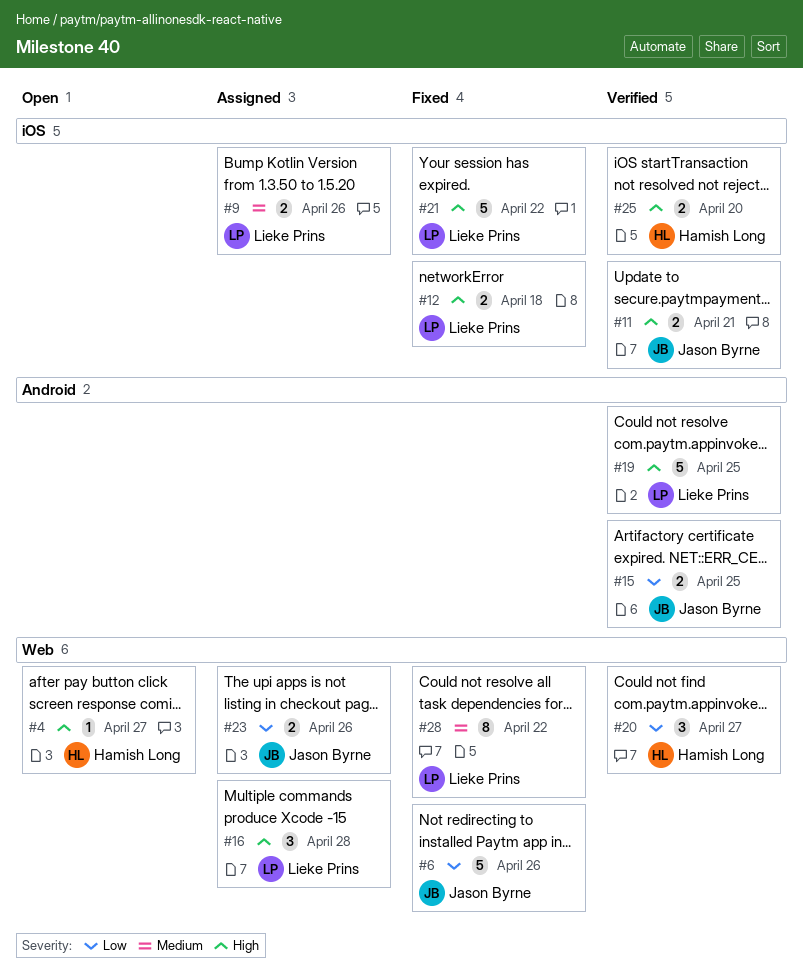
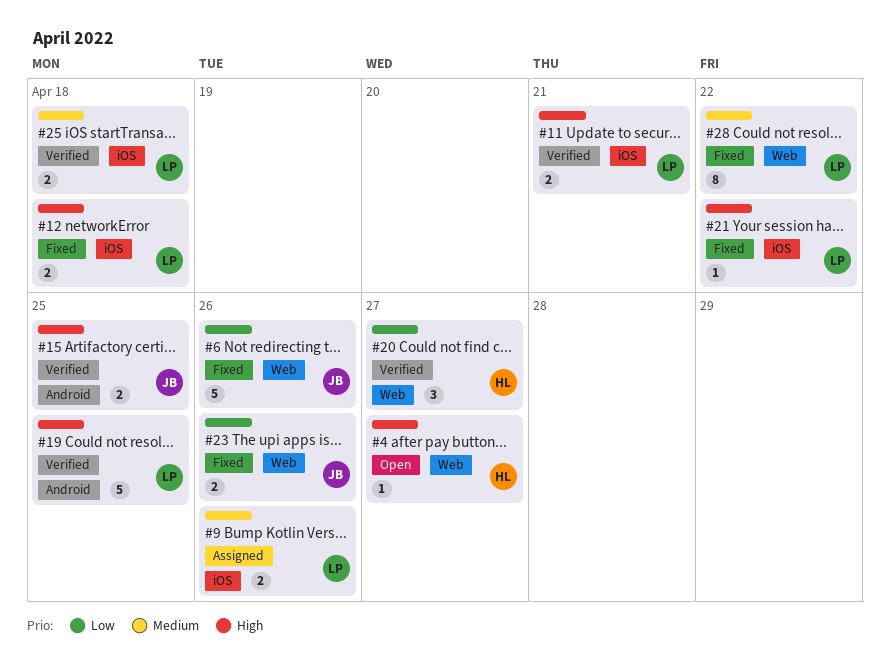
#11, owner: Jason Byrne -> Lieke Prins
#15, priority: Low -> High
#16: present -> none
#21, estimate: 5 -> 1
#23, status: Assigned -> Fixed
#25, owner: Hamish Long -> Lieke Prins
#25, priority: High -> Medium
#25, due: Apr 20 -> Apr 18

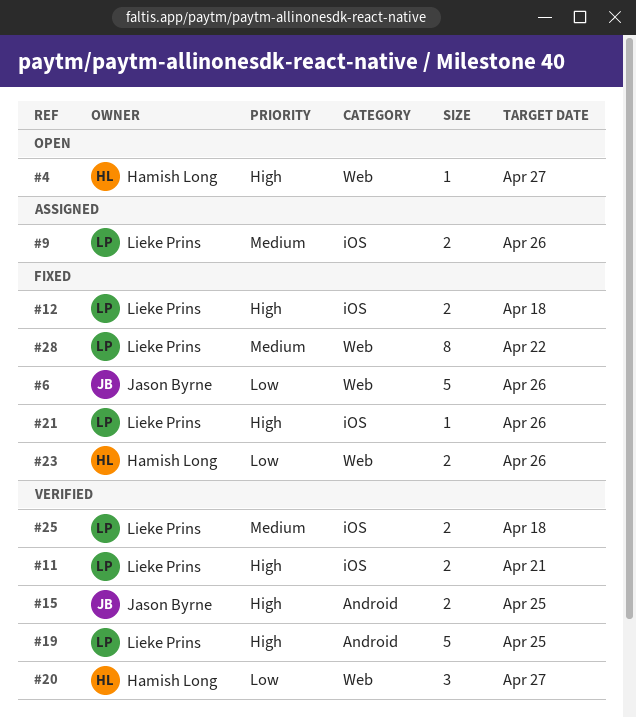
#21, due: Apr 22 -> Apr 26
#23, owner: Jason Byrne -> Hamish Long

